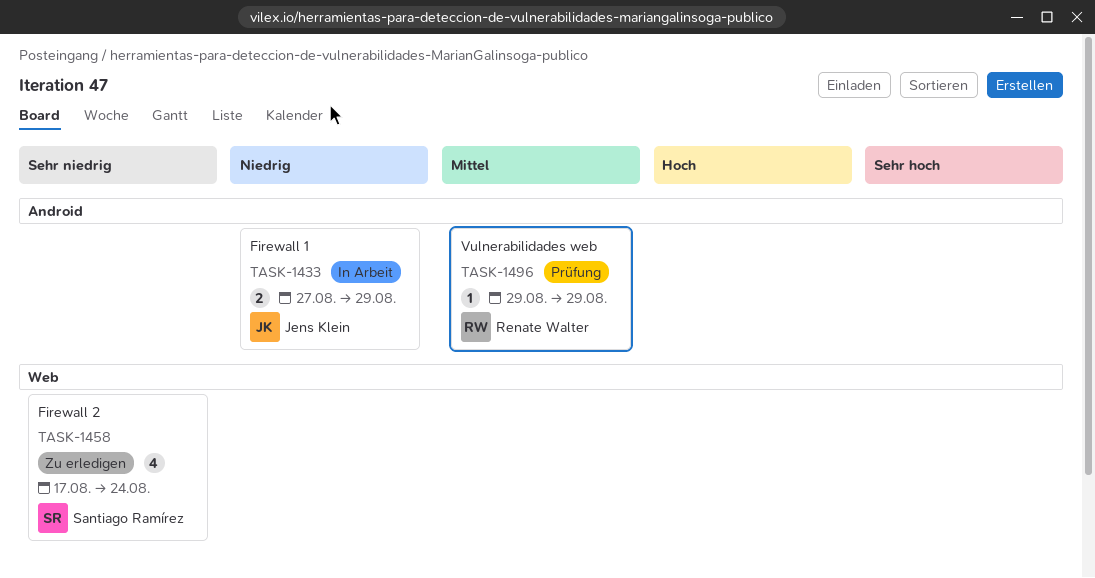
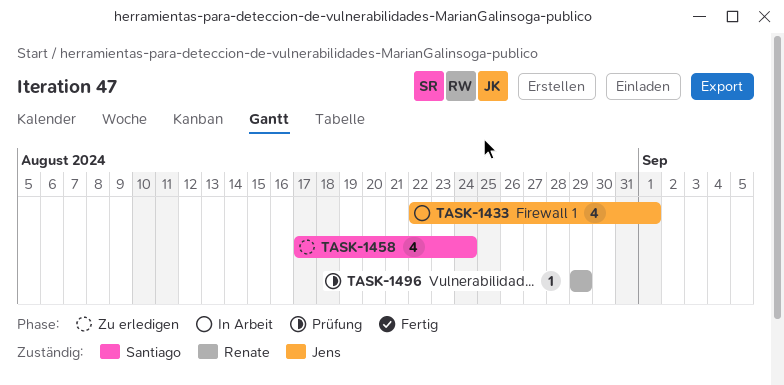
TASK-1433, estimate: 2 -> 4
TASK-1433, start: Aug 27 -> Aug 22
TASK-1433, due: Aug 29 -> Sep 1

